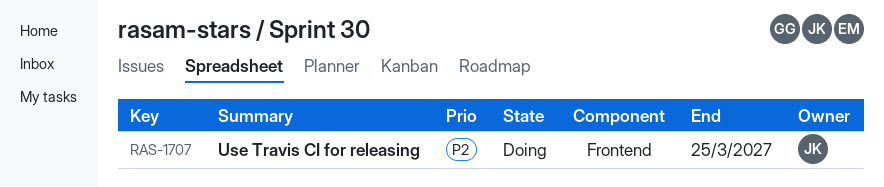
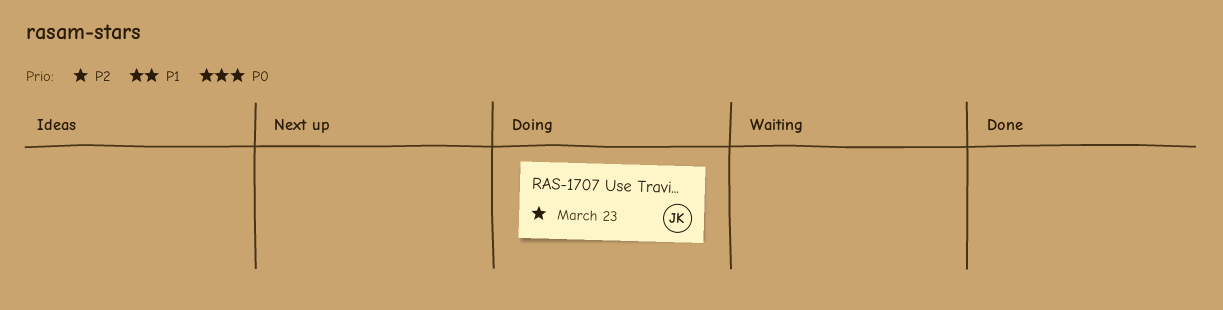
RAS-1707, due: Mar 25 -> Mar 23

